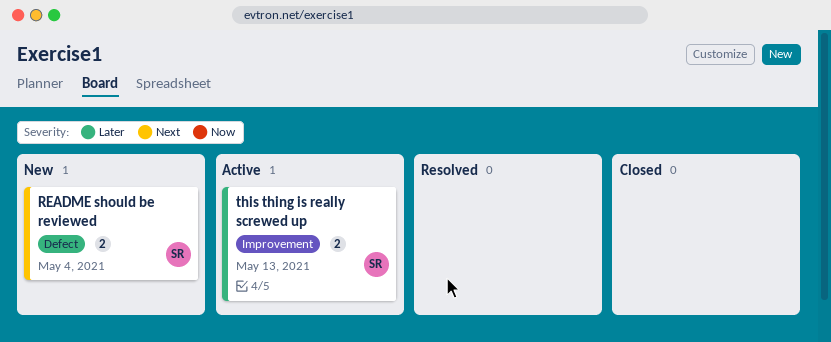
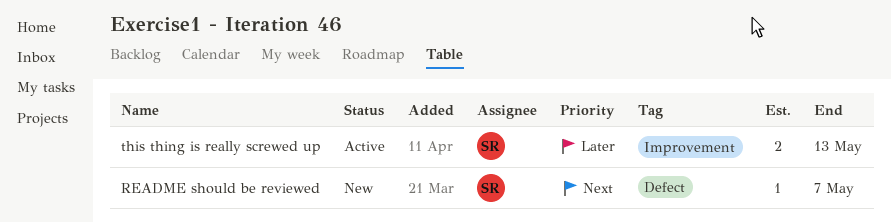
README should be reviewed, estimate: 2 -> 1
README should be reviewed, due: May 4 -> May 7

